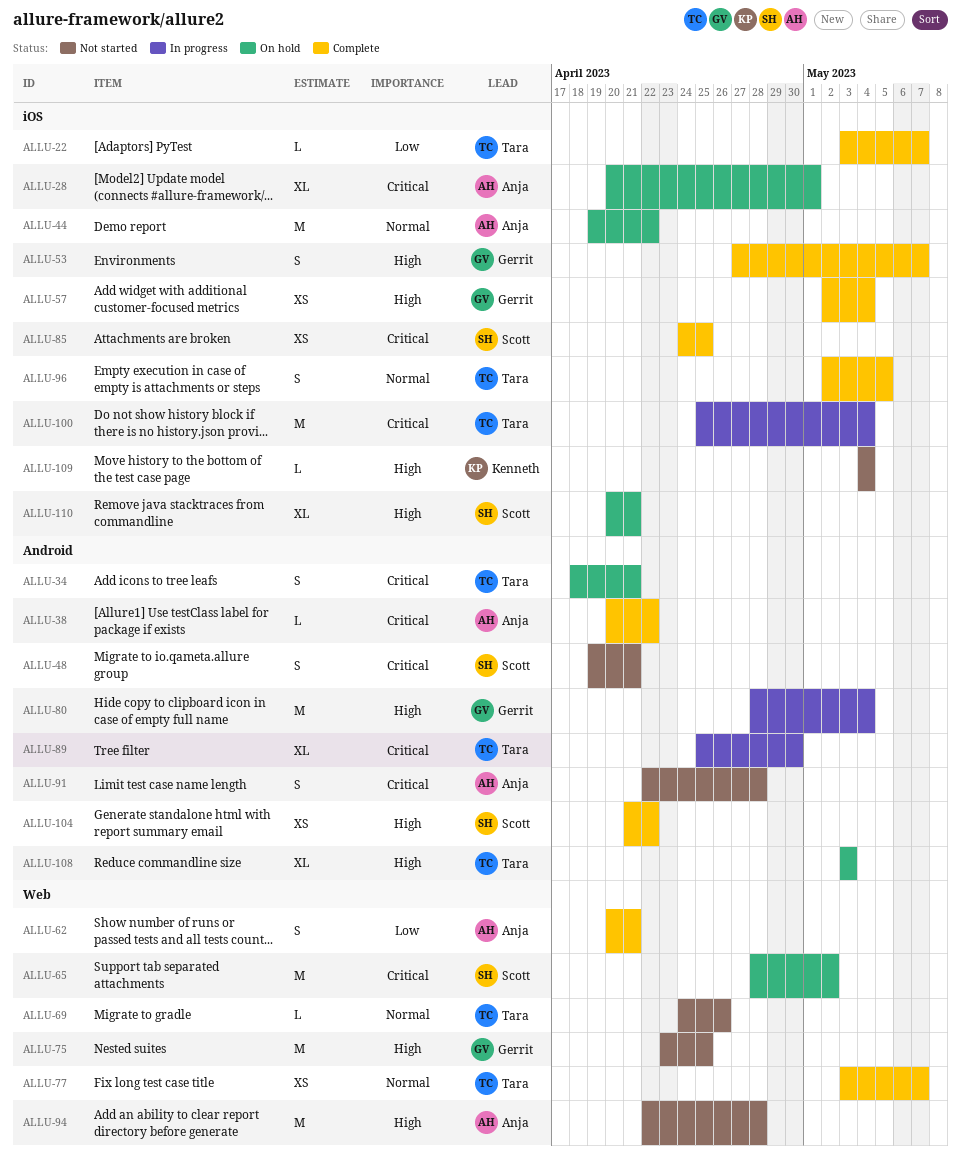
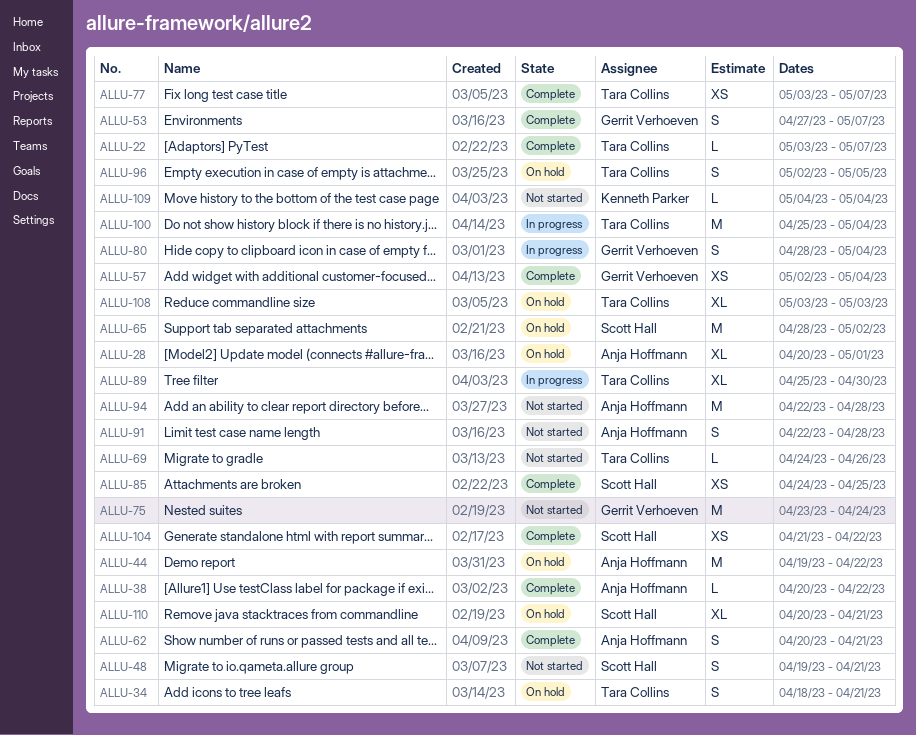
ALLU-75, due: Apr 25 -> Apr 24
ALLU-80, estimate: M -> S
ALLU-96, status: Complete -> On hold

